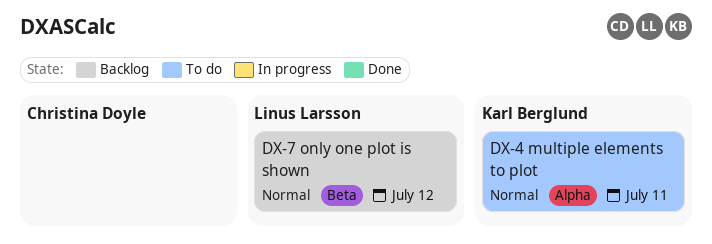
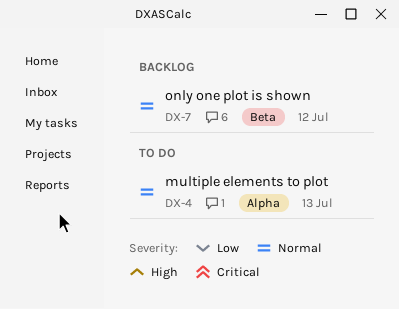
DX-4, due: Jul 11 -> Jul 13

